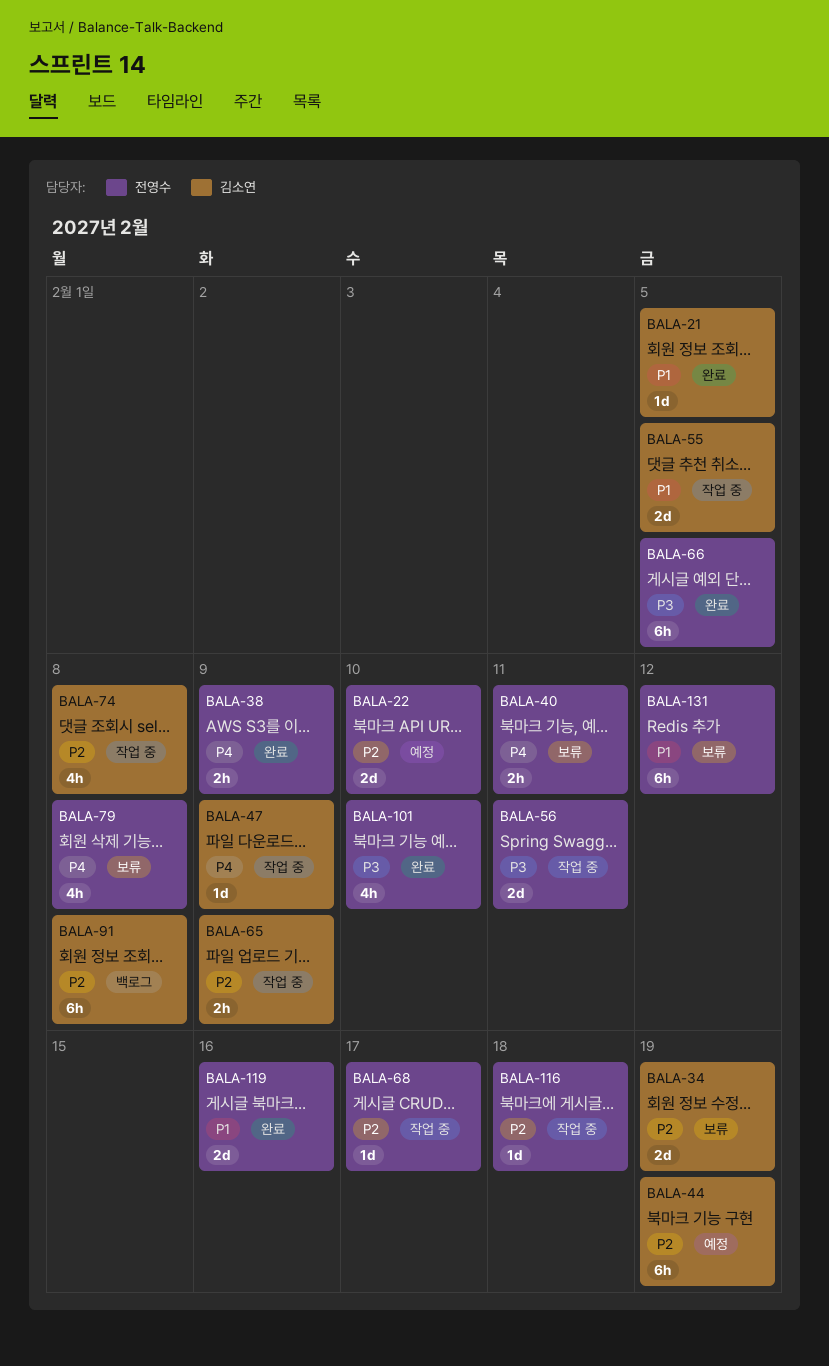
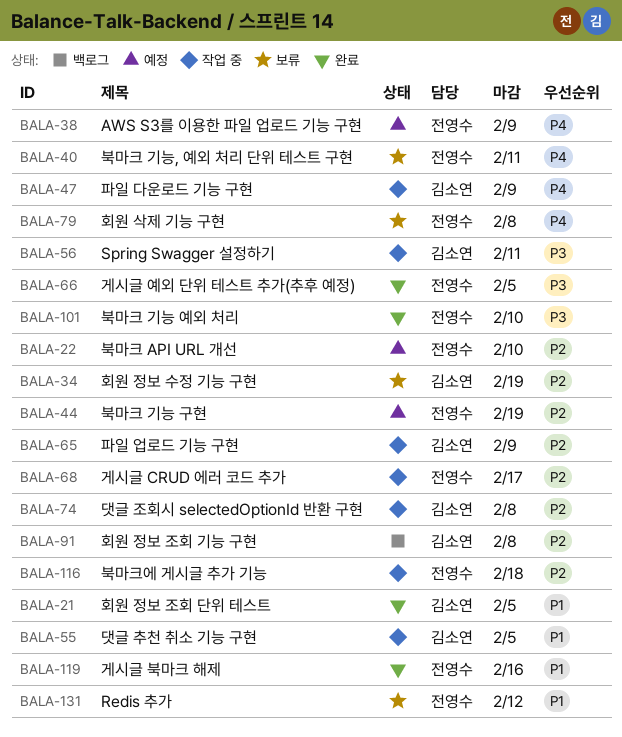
BALA-38, status: 완료 -> 예정
BALA-44, owner: 김소연 -> 전영수
BALA-56, owner: 전영수 -> 김소연

